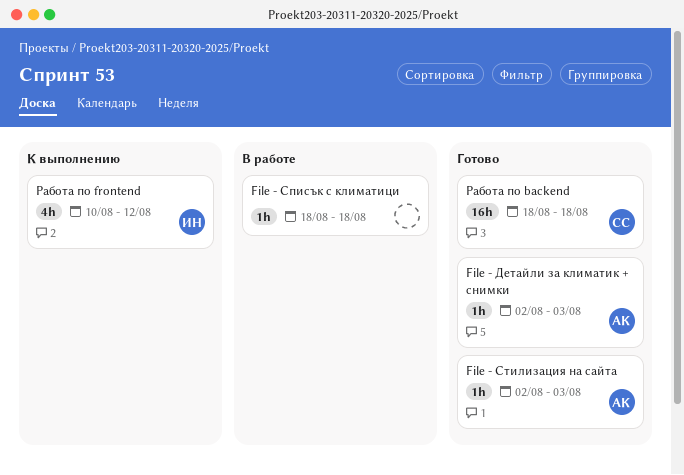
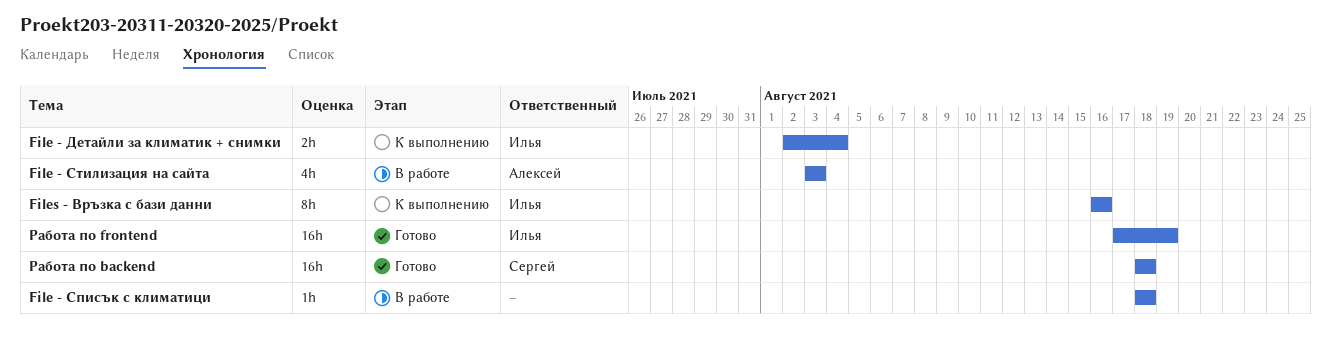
File - Детайли за климатик + снимки, status: Готово -> К выполнению
File - Детайли за климатик + снимки, owner: Алексей -> Илья
File - Детайли за климатик + снимки, estimate: 1h -> 2h
File - Детайли за климатик + снимки, due: Aug 3 -> Aug 4
File - Стилизация на сайта, status: Готово -> В работе
File - Стилизация на сайта, estimate: 1h -> 4h
File - Стилизация на сайта, start: Aug 2 -> Aug 3
Files - Връзка с бази данни: none -> present
Работа по frontend, status: К выполнению -> Готово
Работа по frontend, estimate: 4h -> 16h
Работа по frontend, start: Aug 10 -> Aug 17
Работа по frontend, due: Aug 12 -> Aug 19

